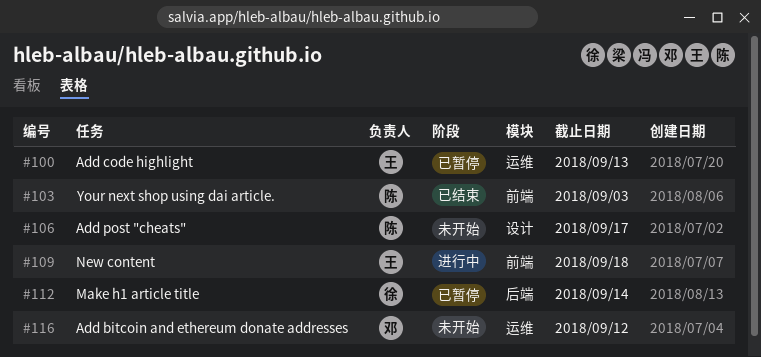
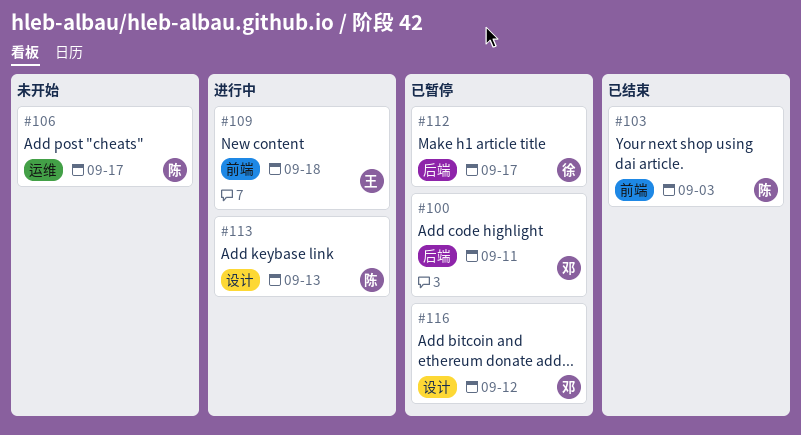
#100, owner: 王 -> 邓
#100, label: 运维 -> 后端
#100, due: Sep 13 -> Sep 11
#106, label: 设计 -> 运维
#112, due: Sep 14 -> Sep 17
#113: none -> present
#116, status: 未开始 -> 已暂停
#116, label: 运维 -> 设计

